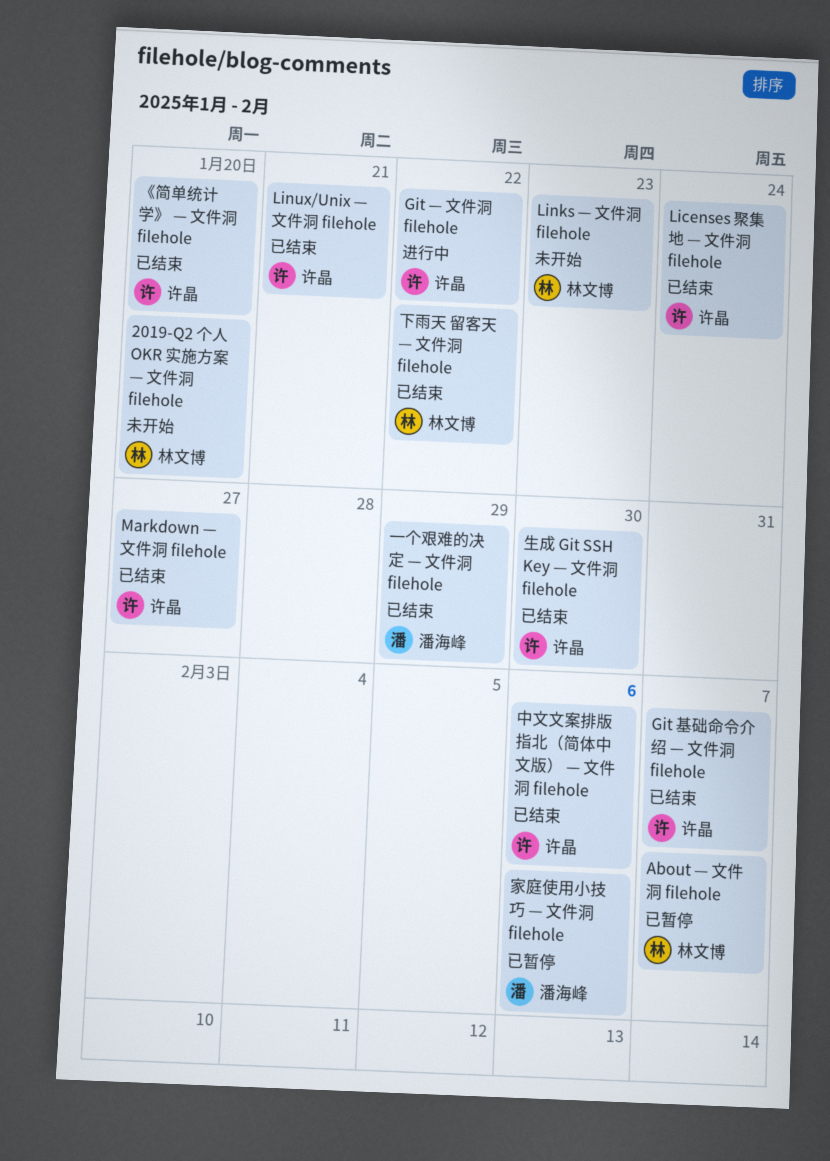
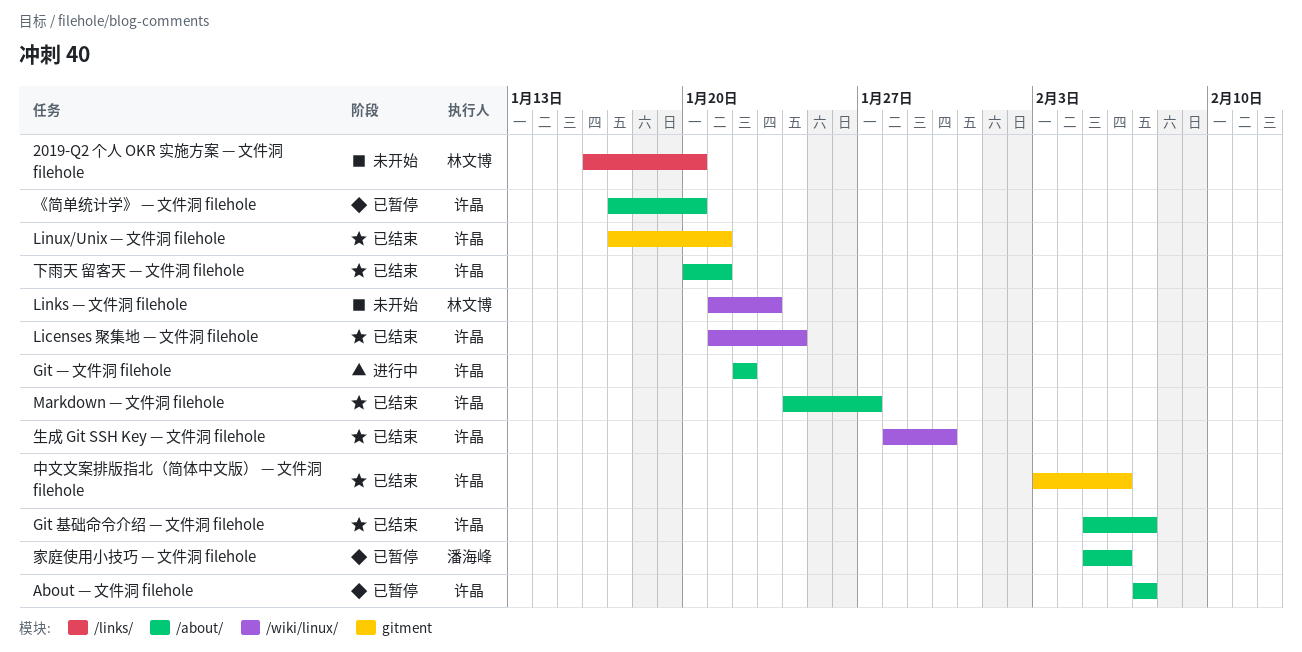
About — 文件洞 filehole, owner: 林文博 -> 许晶
《简单统计学》 — 文件洞 filehole, status: 已结束 -> 已暂停
一个艰难的决定 — 文件洞 filehole: present -> none
下雨天 留客天 — 文件洞 filehole, owner: 林文博 -> 许晶
下雨天 留客天 — 文件洞 filehole, due: Jan 22 -> Jan 21

